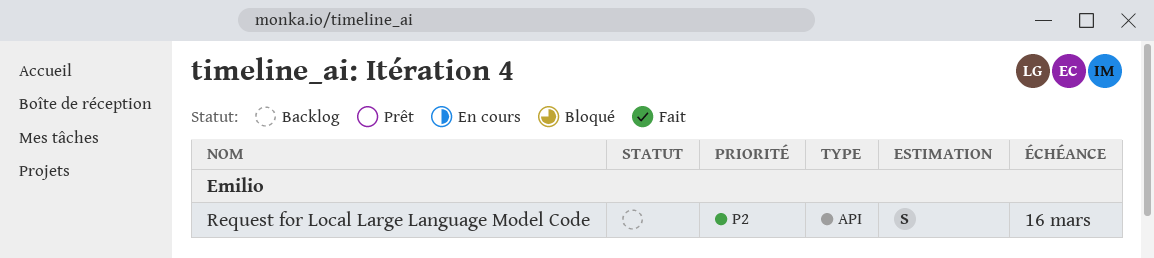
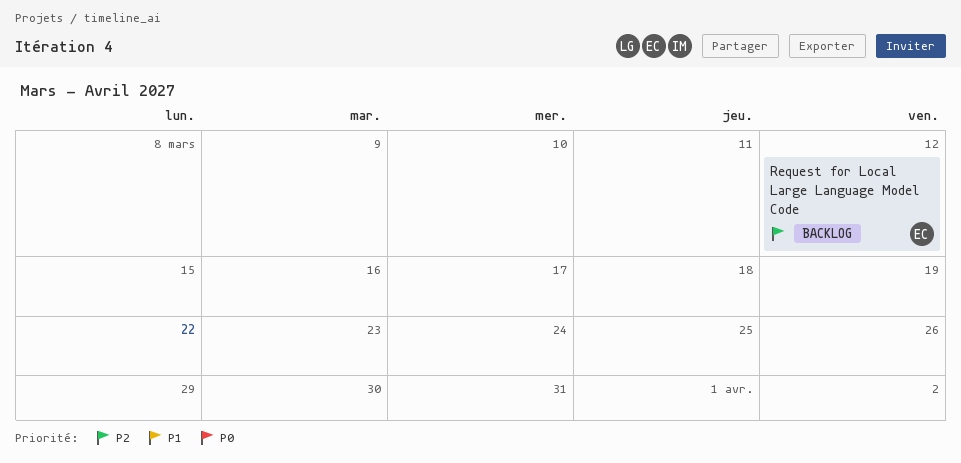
Request for Local Large Language Model Code, due: Mar 16 -> Mar 12

